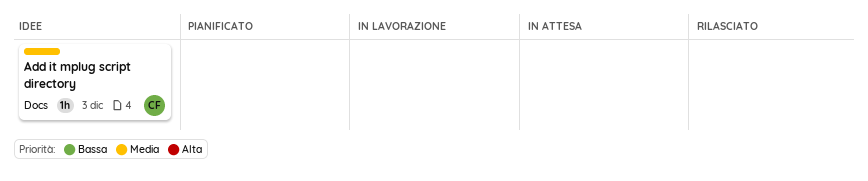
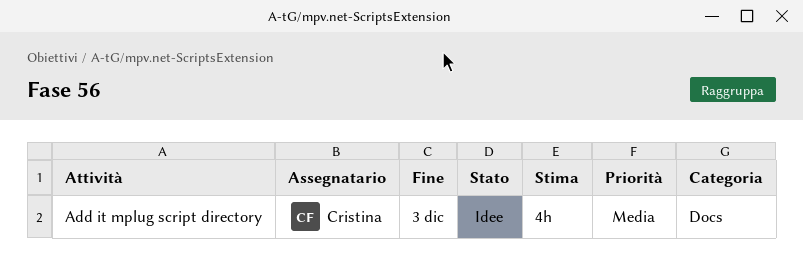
Add it mplug script directory, estimate: 1h -> 4h

